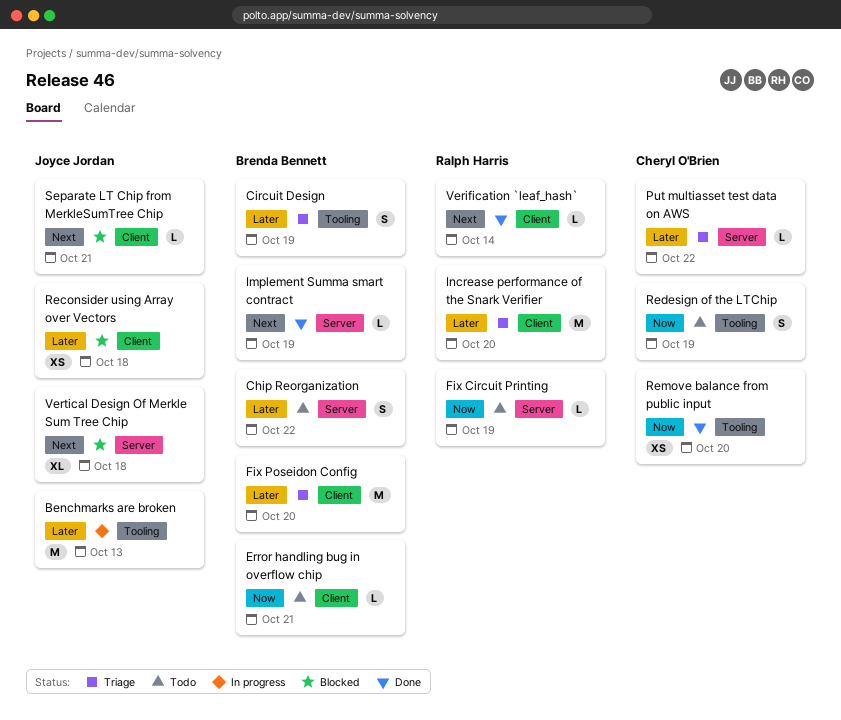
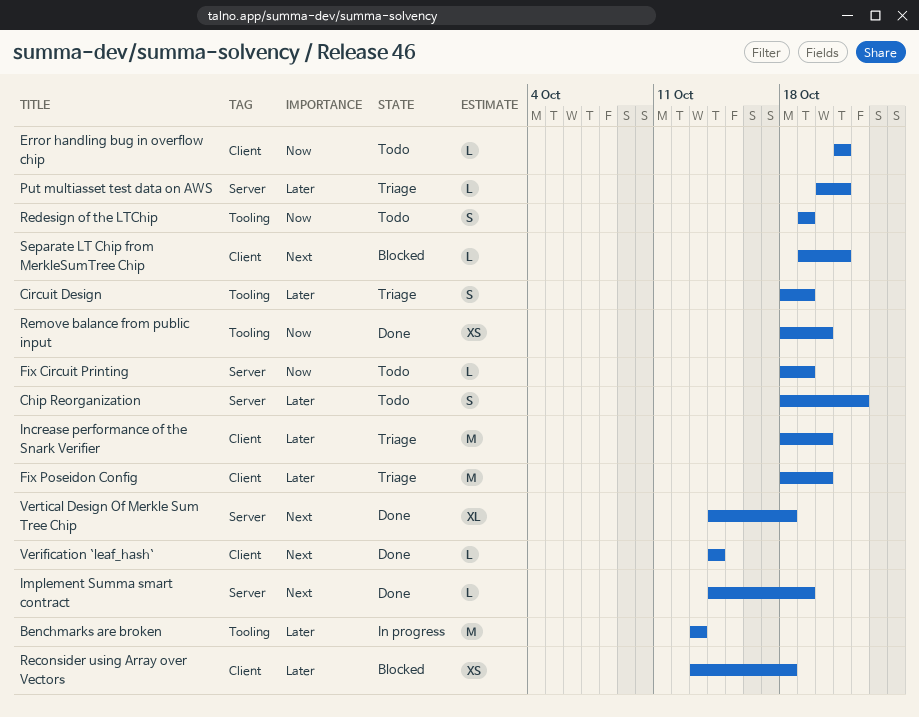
Put multiasset test data on AWS, due: Oct 22 -> Oct 21
Vertical Design Of Merkle Sum Tree Chip, status: Blocked -> Done

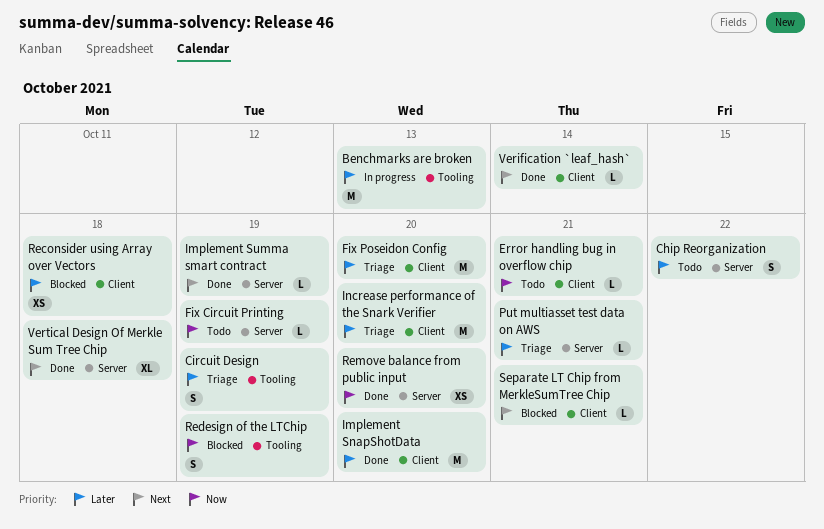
Implement SnapShotData: none -> present
Redesign of the LTChip, status: Todo -> Blocked
Remove balance from public input, label: Tooling -> Server

